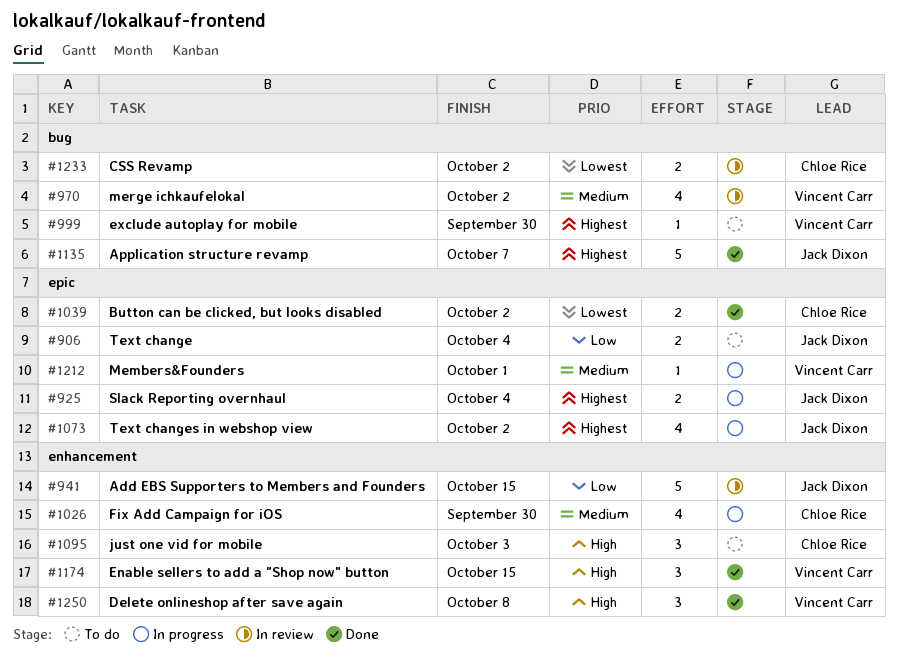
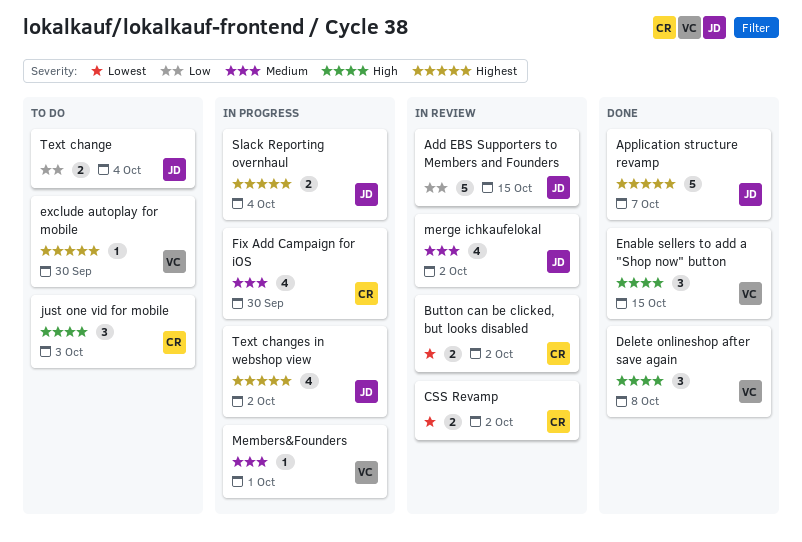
Button can be clicked, but looks disabled, status: Done -> In review
merge ichkaufelokal, owner: Vincent Carr -> Jack Dixon

